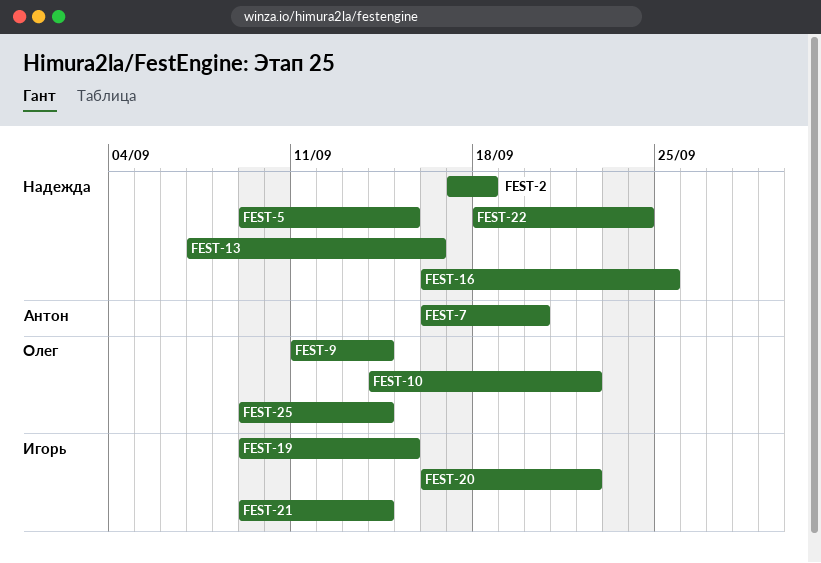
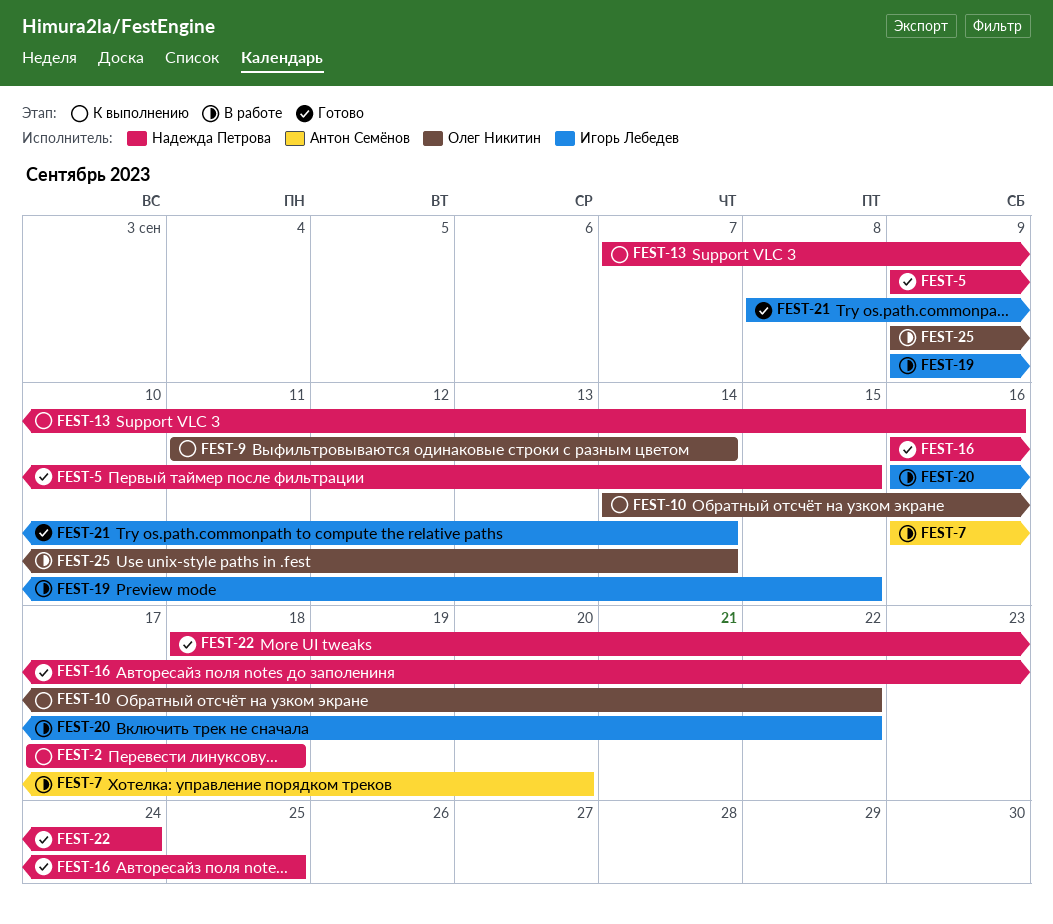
FEST-21, start: Sep 9 -> Sep 8

